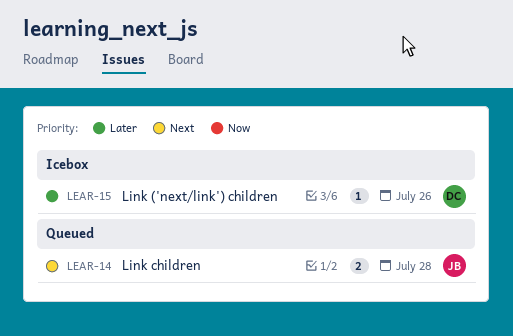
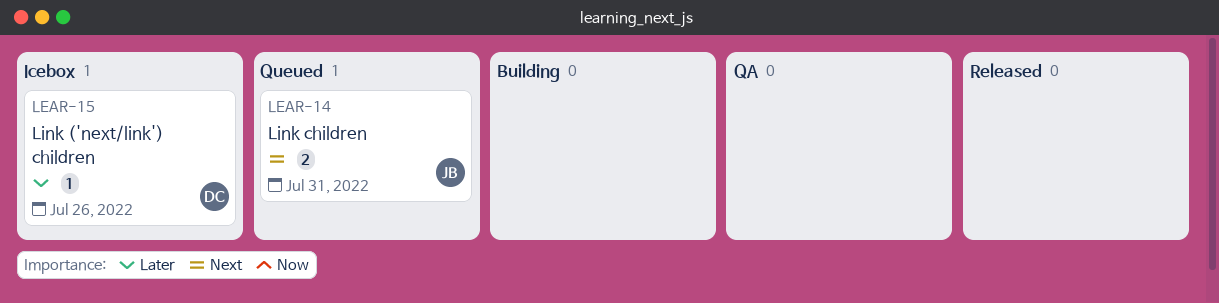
LEAR-14, due: Jul 28 -> Jul 31

